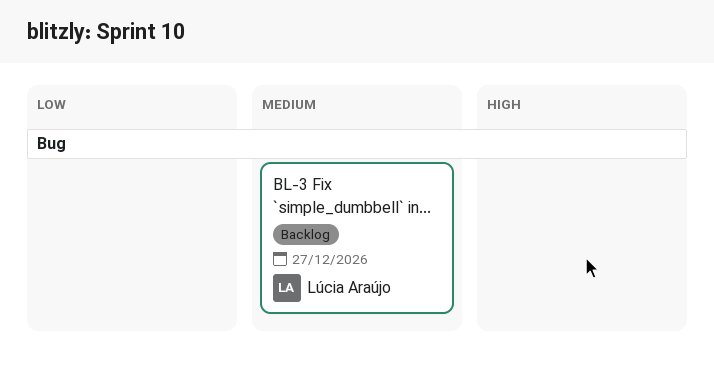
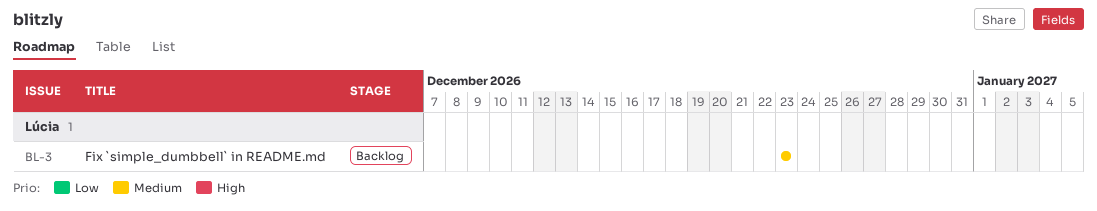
BL-3, due: Dec 27 -> Dec 23

